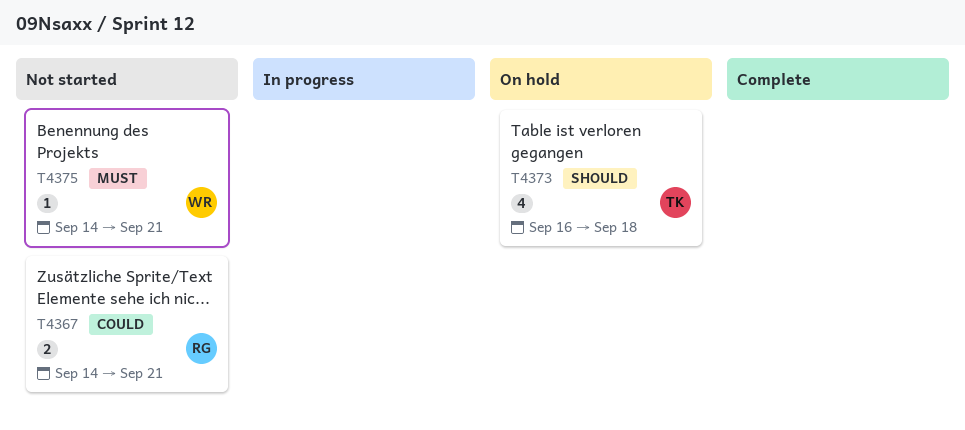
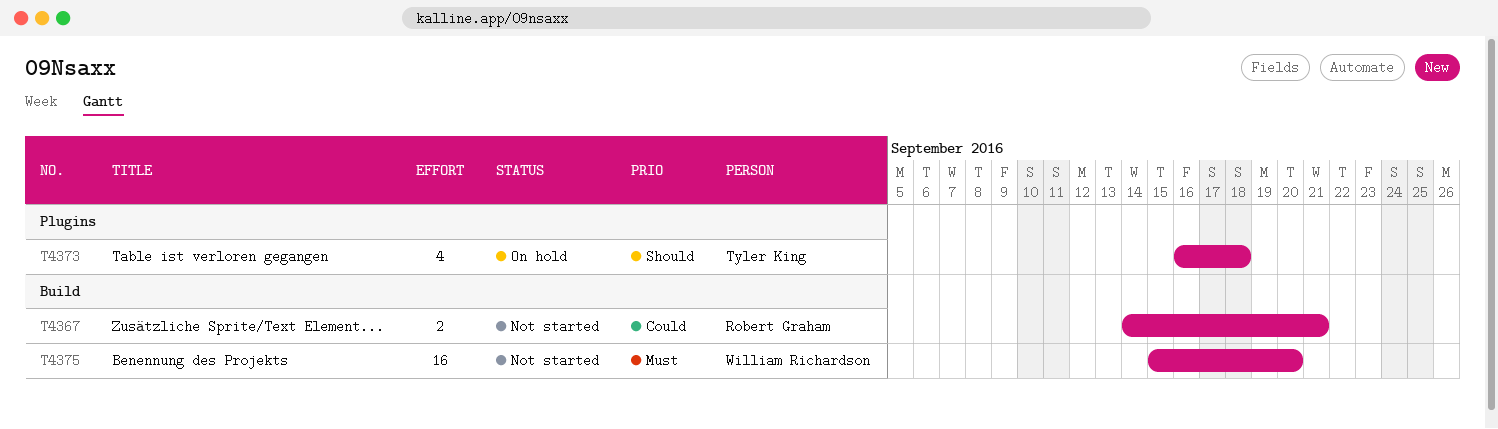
T4375, estimate: 1 -> 16
T4375, start: Sep 14 -> Sep 15
T4375, due: Sep 21 -> Sep 20

